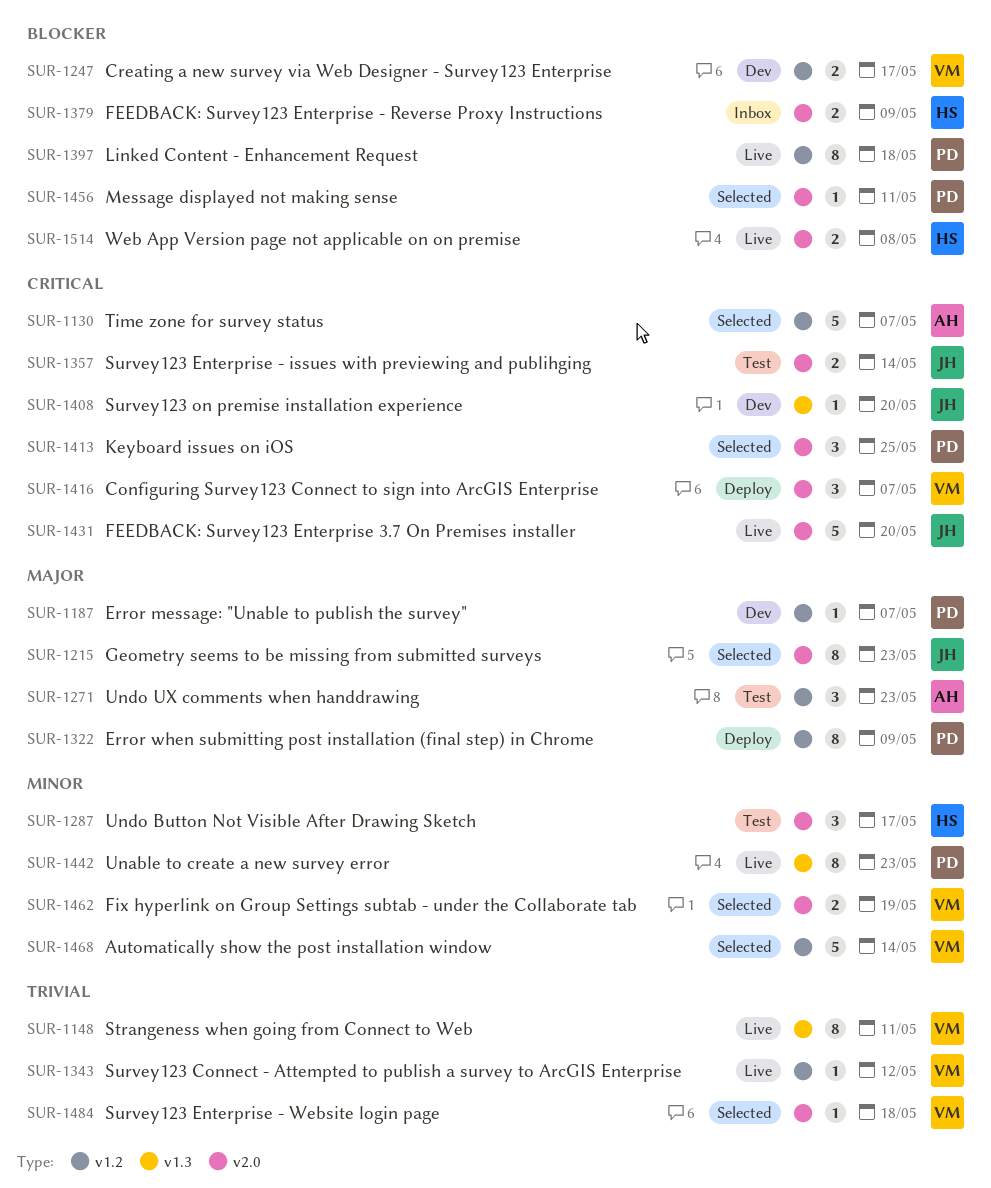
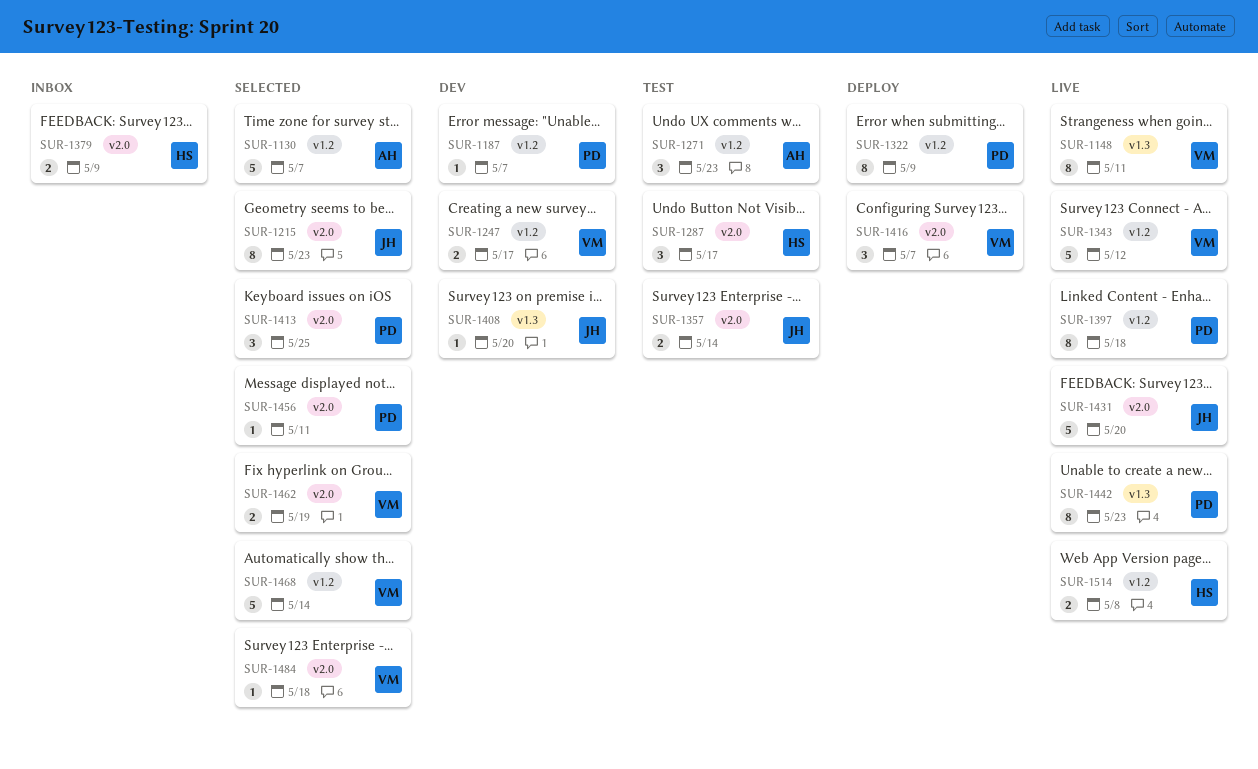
SUR-1343, estimate: 1 -> 5
SUR-1514, label: v2.0 -> v1.2

